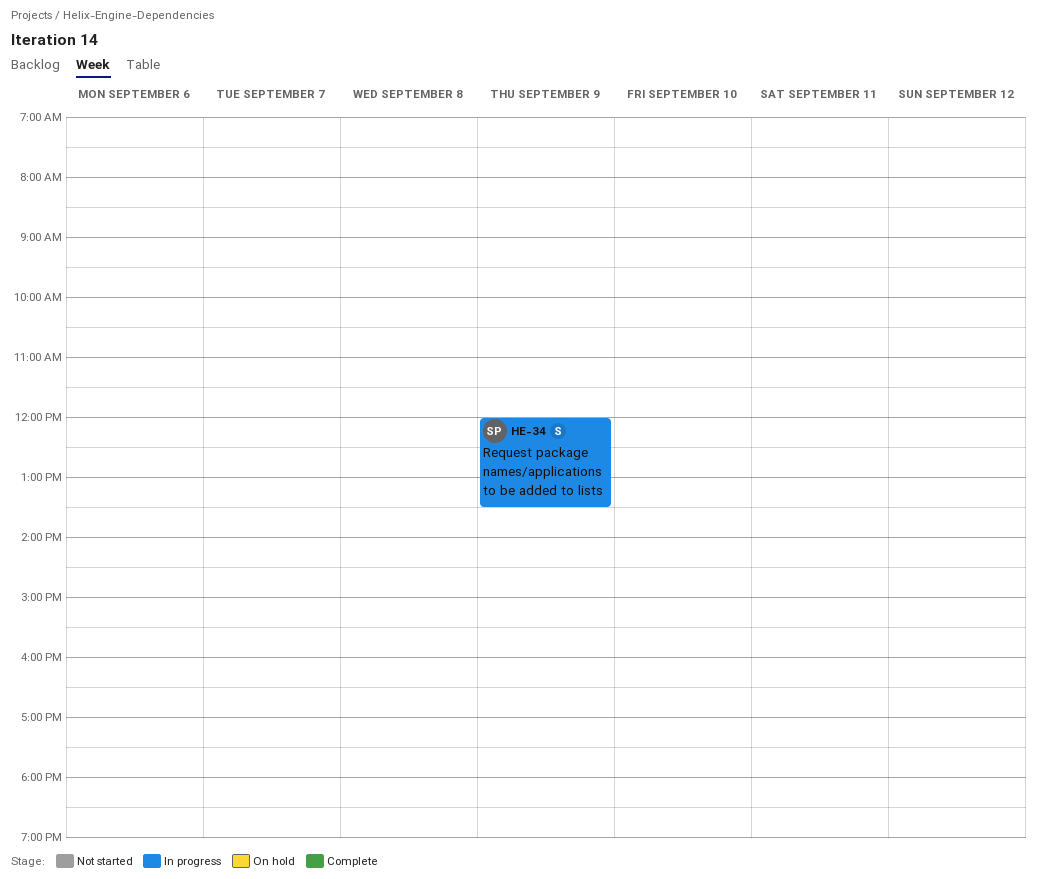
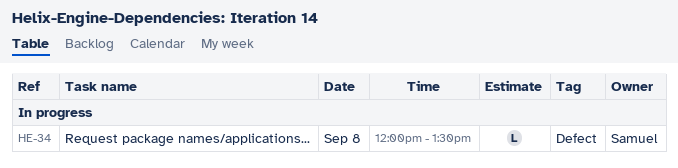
HE-34, estimate: S -> L
HE-34, day: Sep 9 -> Sep 8

